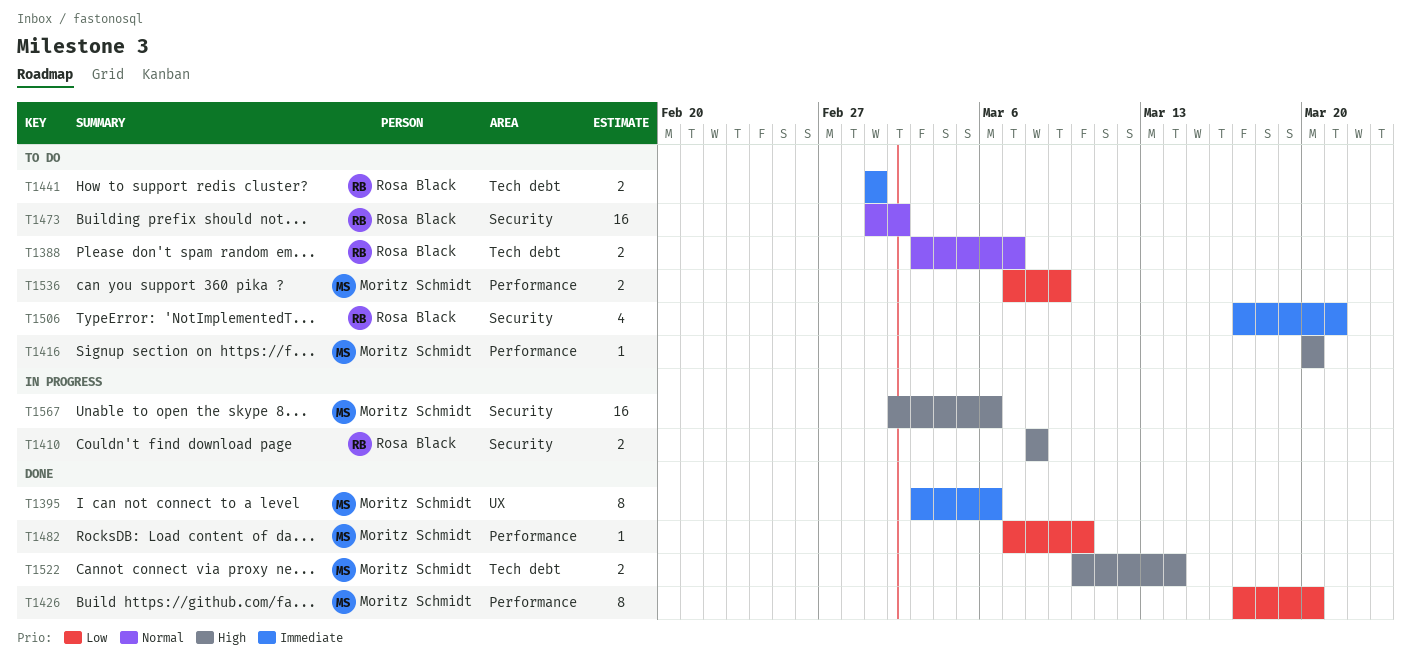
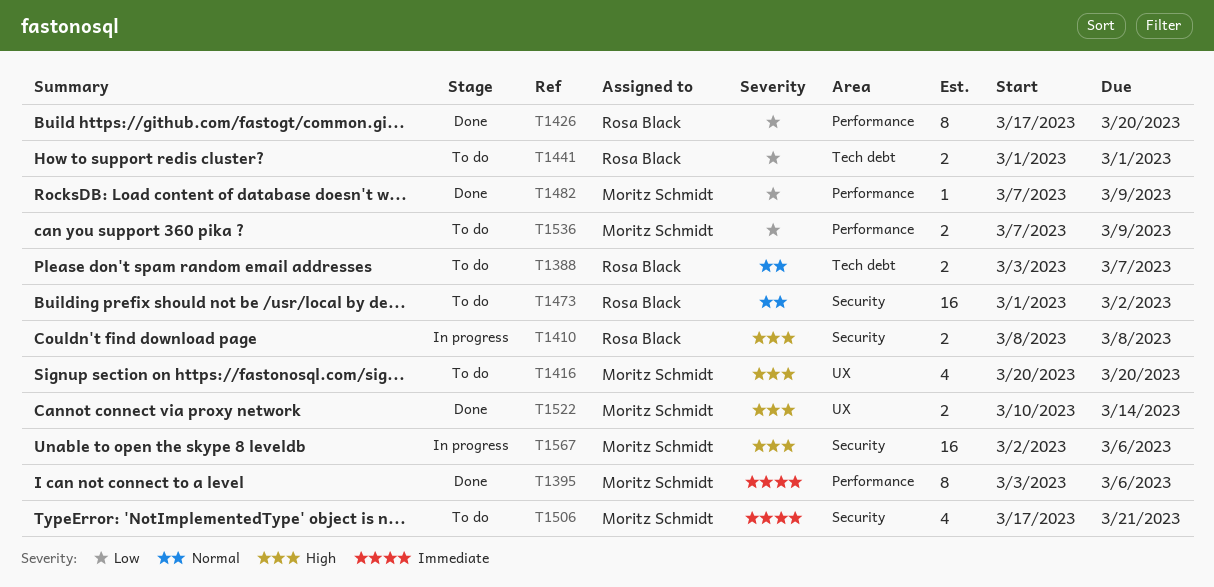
T1395, label: UX -> Performance
T1416, label: Performance -> UX
T1416, estimate: 1 -> 4
T1426, owner: Moritz Schmidt -> Rosa Black
T1441, priority: Immediate -> Low
T1482, due: Mar 10 -> Mar 9
T1506, owner: Rosa Black -> Moritz Schmidt
T1522, label: Tech debt -> UX

